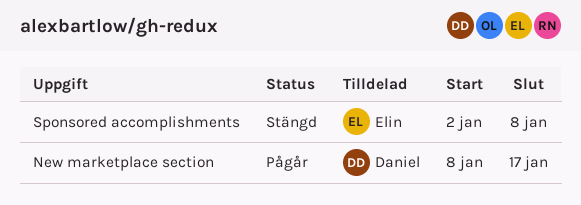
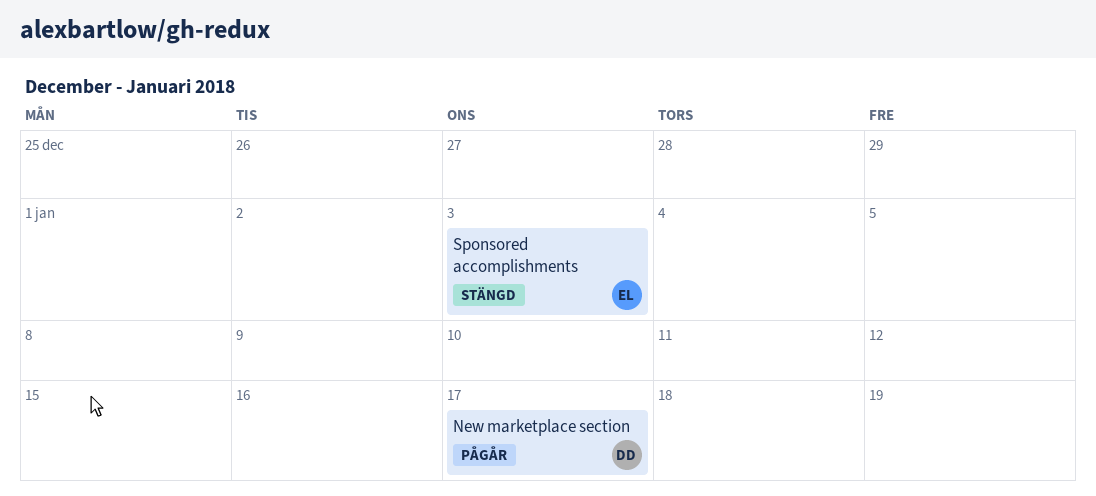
Sponsored accomplishments, due: Jan 8 -> Jan 3

